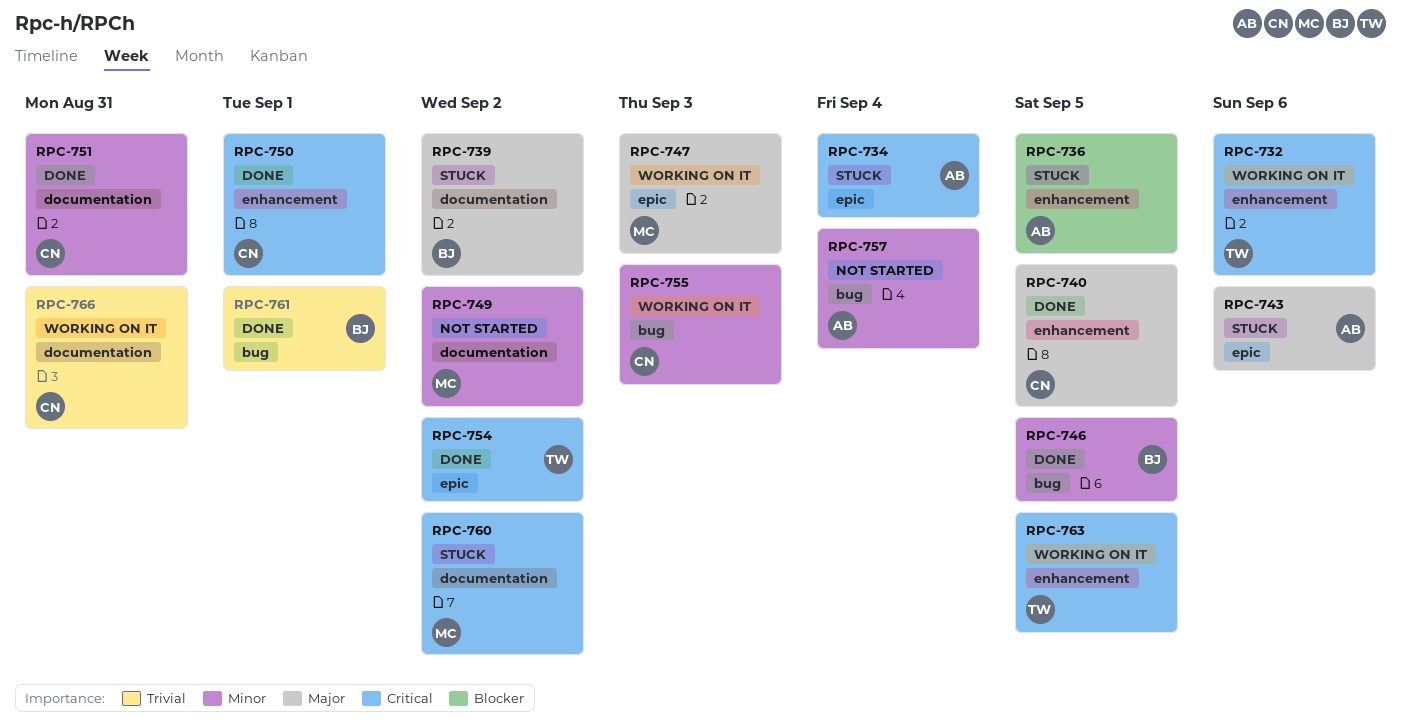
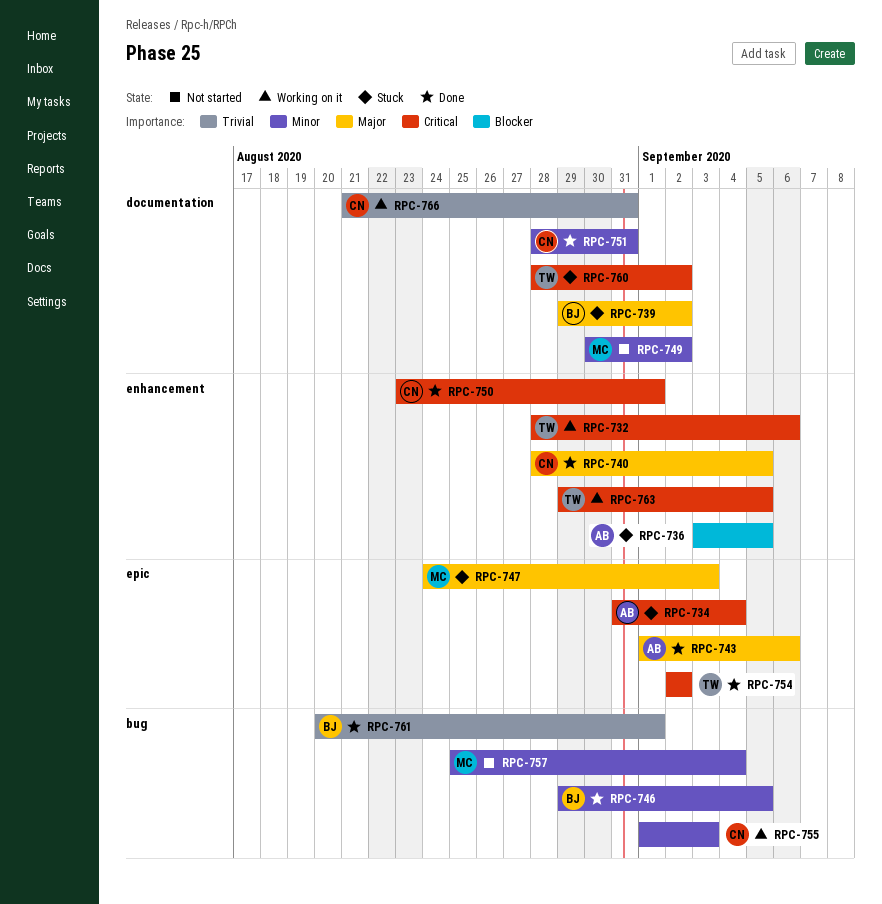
RPC-743, status: Stuck -> Done
RPC-747, status: Working on it -> Stuck
RPC-757, owner: AB -> MC
RPC-760, owner: MC -> TW

